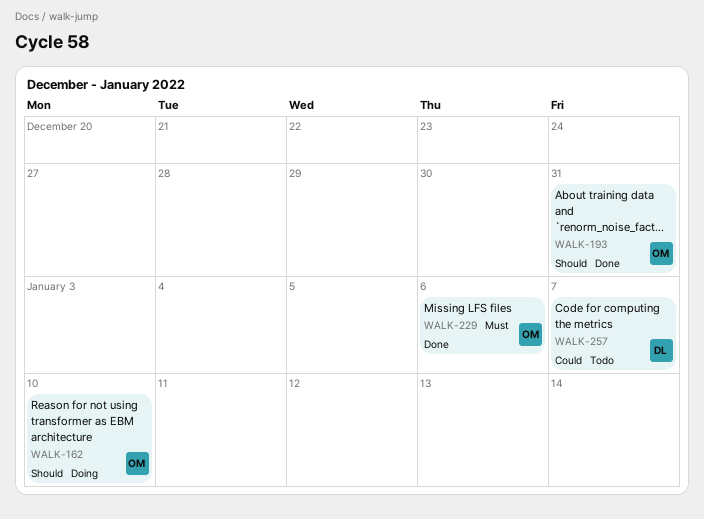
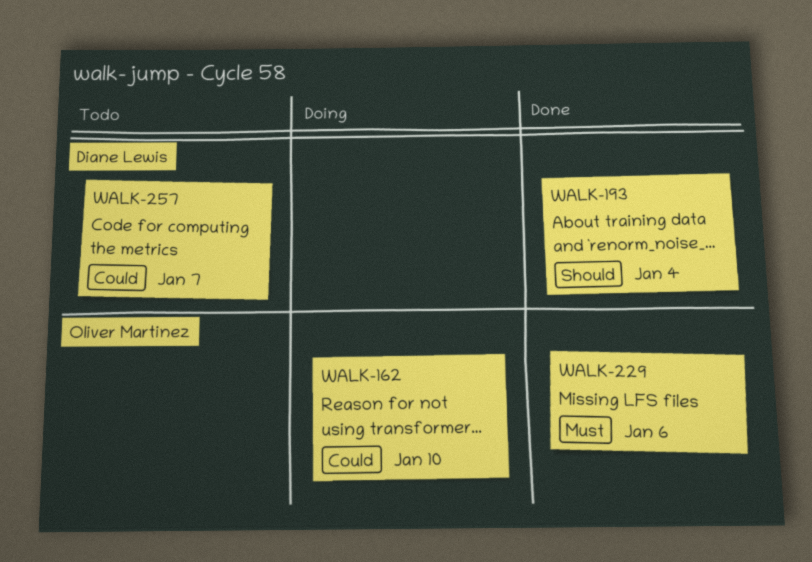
WALK-162, priority: Should -> Could
WALK-193, owner: Oliver Martinez -> Diane Lewis
WALK-193, due: Dec 31 -> Jan 4

